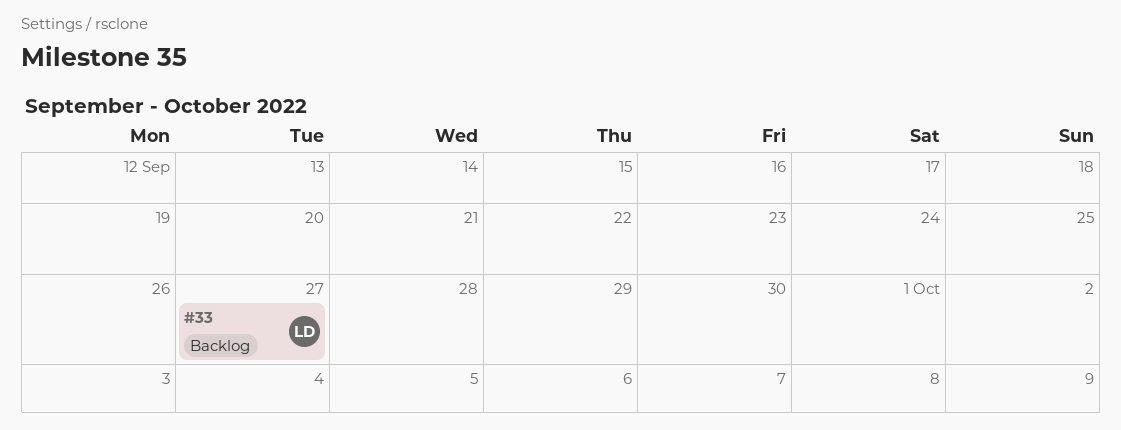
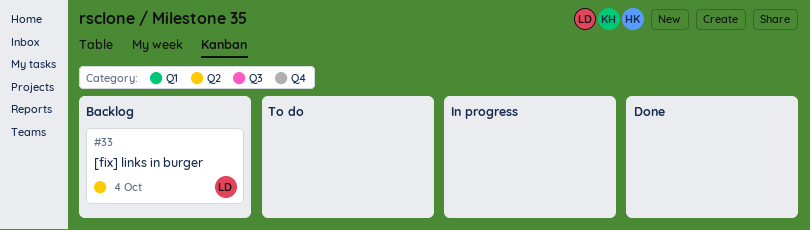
#33, due: Sep 27 -> Oct 4

